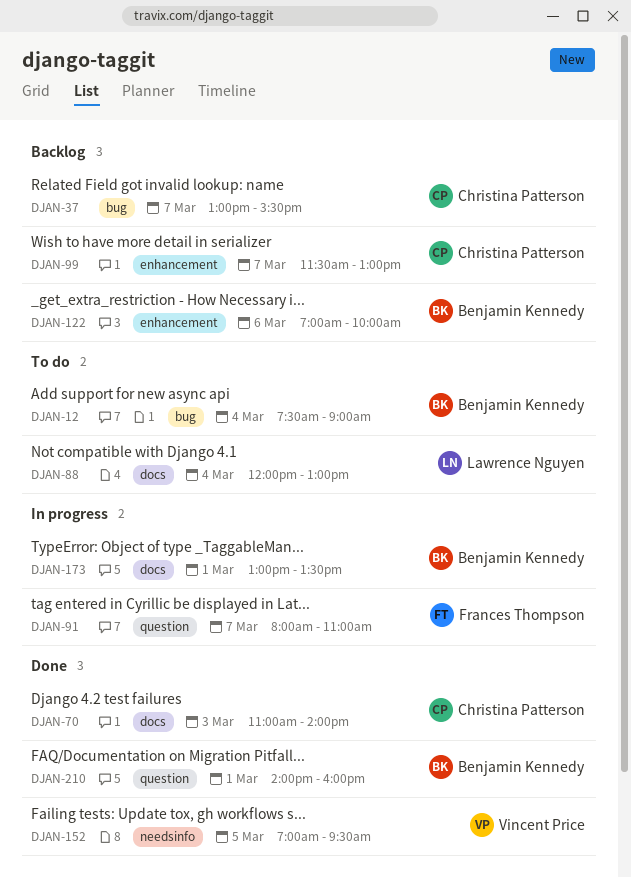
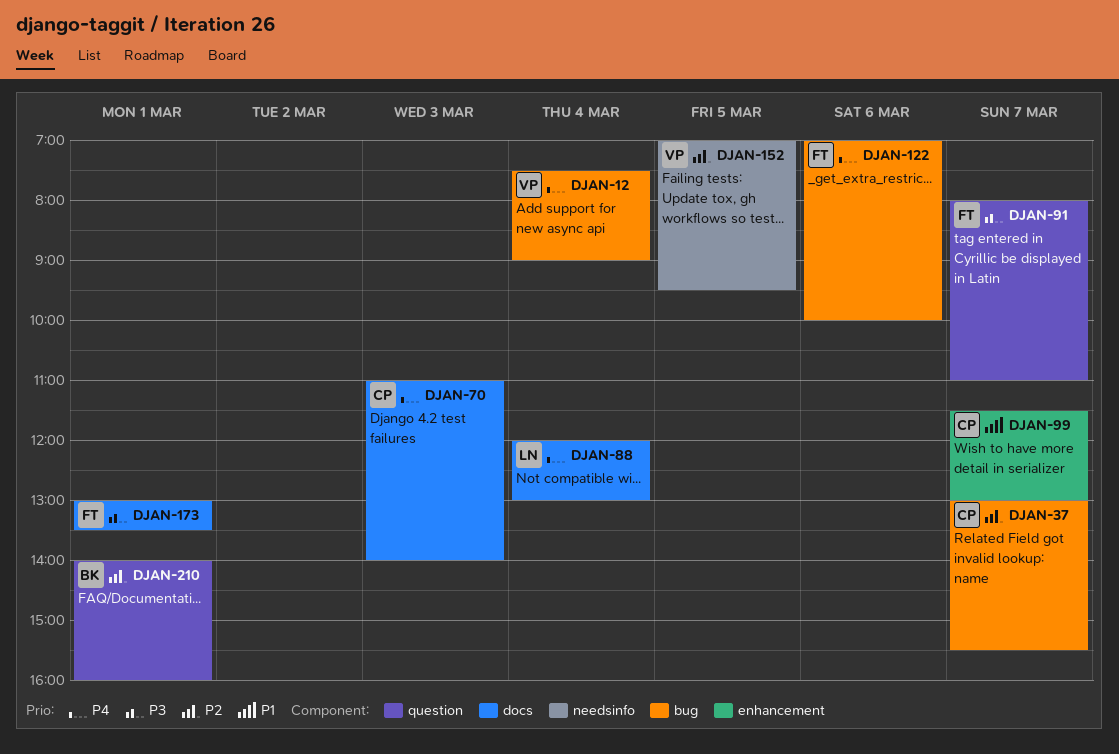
DJAN-12, owner: Benjamin Kennedy -> Vincent Price
DJAN-122, owner: Benjamin Kennedy -> Frances Thompson
DJAN-122, label: enhancement -> bug
DJAN-173, owner: Benjamin Kennedy -> Frances Thompson

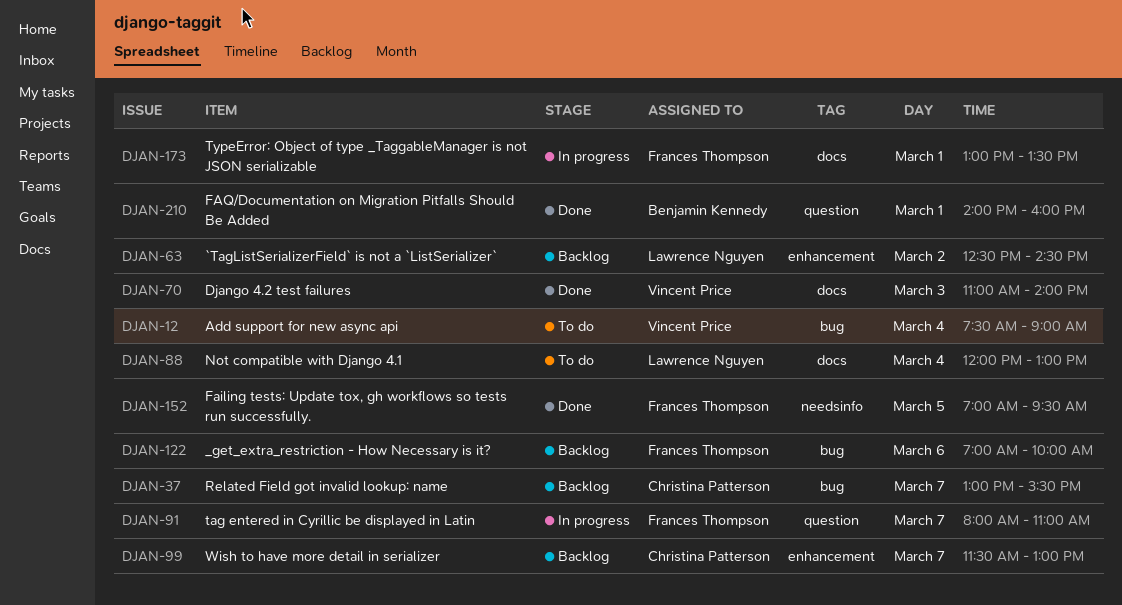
DJAN-63: none -> present
DJAN-70, owner: Christina Patterson -> Vincent Price
DJAN-152, owner: Vincent Price -> Frances Thompson

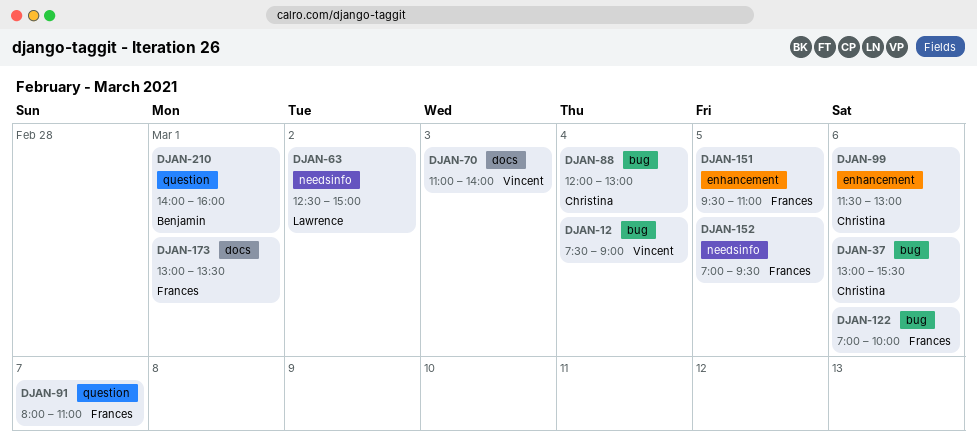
DJAN-37, day: Mar 7 -> Mar 6
DJAN-63, label: enhancement -> needsinfo
DJAN-63, ends: 14:30 -> 15:00
DJAN-88, owner: Lawrence Nguyen -> Christina Patterson
DJAN-88, label: docs -> bug
DJAN-99, day: Mar 7 -> Mar 6
DJAN-151: none -> present

